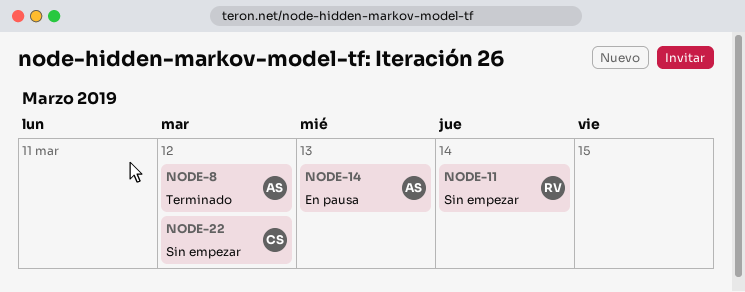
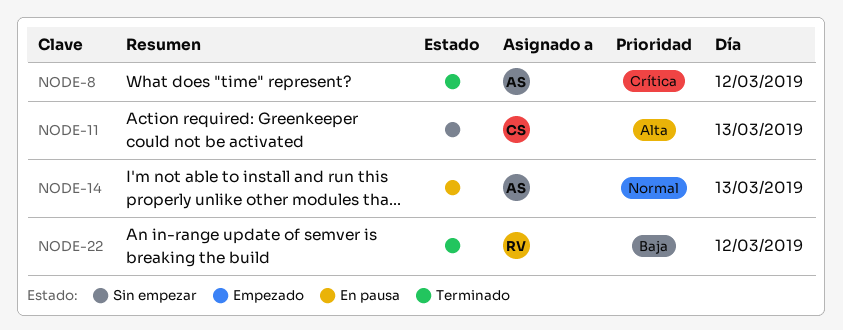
NODE-11, owner: RV -> CS
NODE-11, day: Mar 14 -> Mar 13
NODE-22, status: Sin empezar -> Terminado
NODE-22, owner: CS -> RV

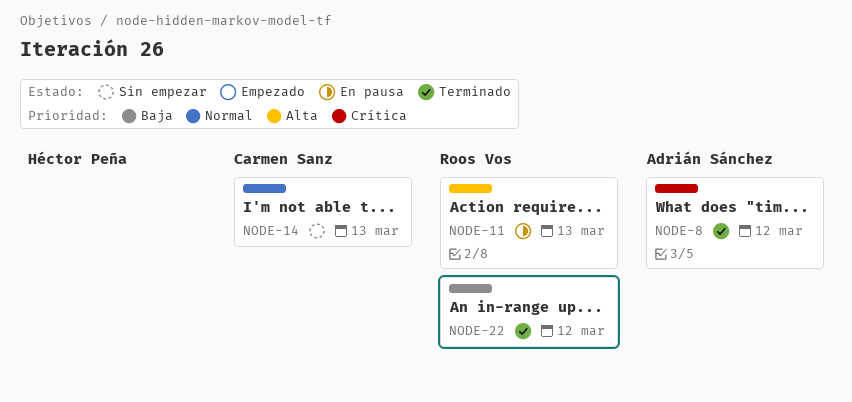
NODE-11, status: Sin empezar -> En pausa
NODE-11, owner: Carmen Sanz -> Roos Vos
NODE-14, status: En pausa -> Sin empezar
NODE-14, owner: Adrián Sánchez -> Carmen Sanz

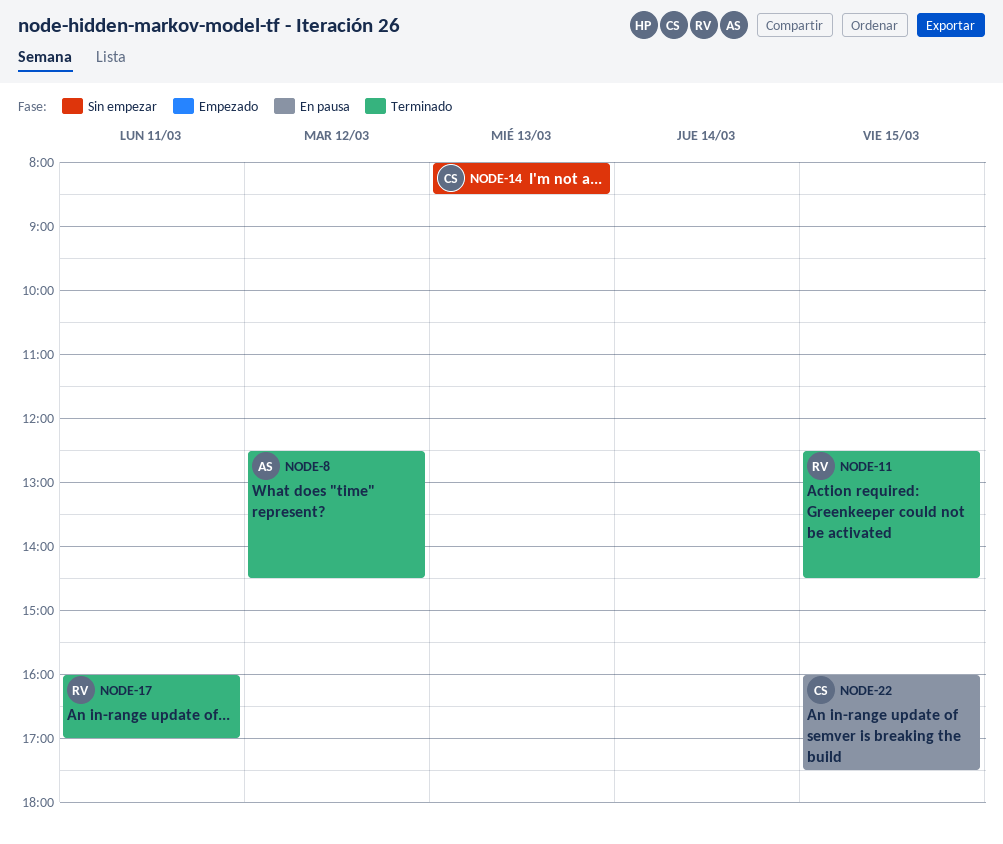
NODE-11, status: En pausa -> Terminado
NODE-11, day: Mar 13 -> Mar 15
NODE-17: none -> present
NODE-22, status: Terminado -> En pausa
NODE-22, owner: Roos Vos -> Carmen Sanz
NODE-22, day: Mar 12 -> Mar 15

